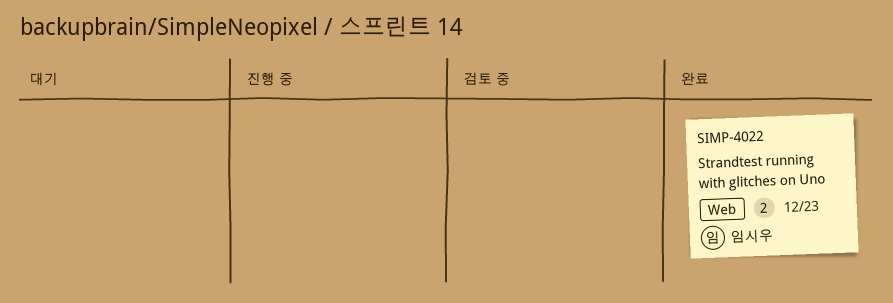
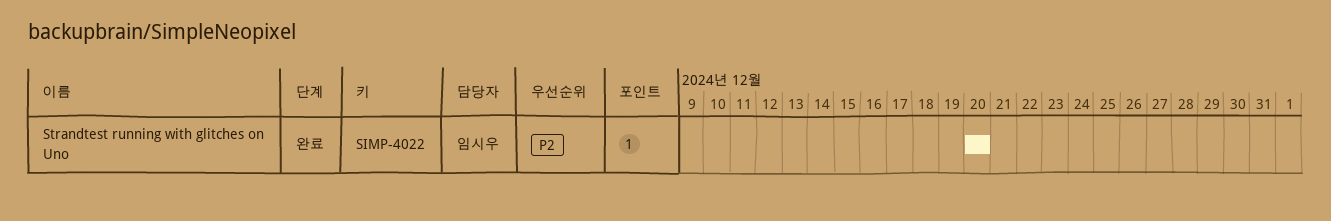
SIMP-4022, estimate: 2 -> 1
SIMP-4022, due: Dec 23 -> Dec 20

